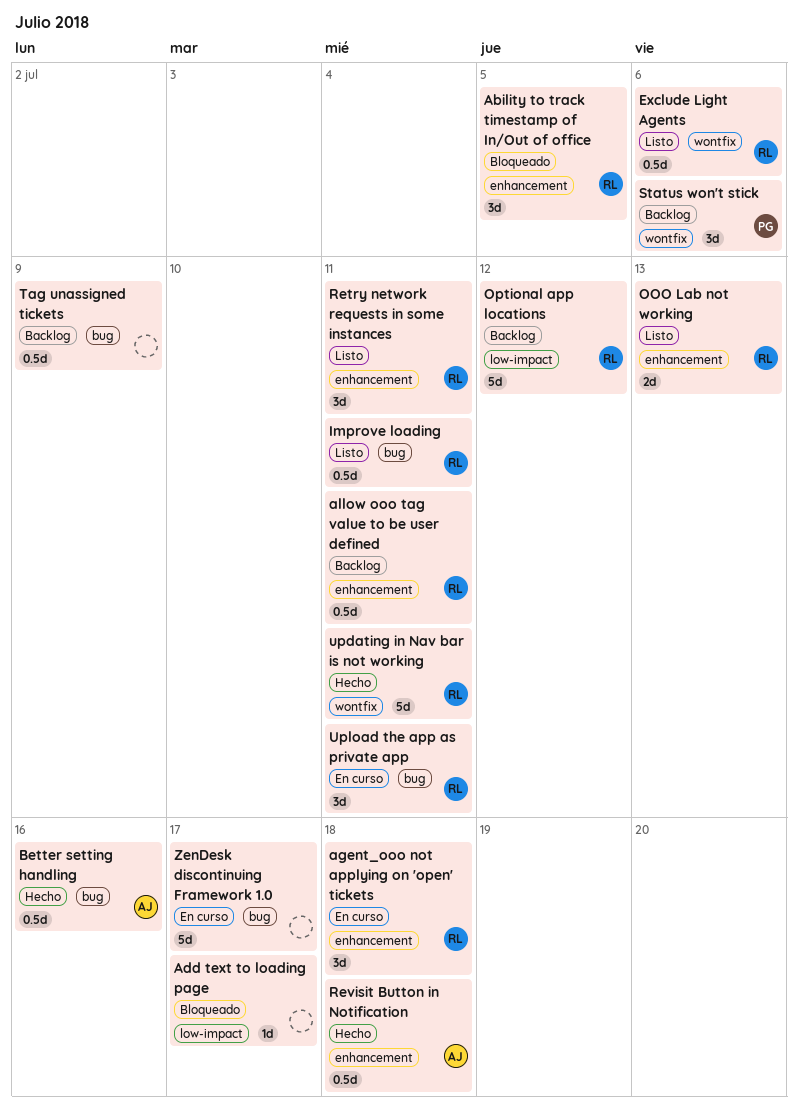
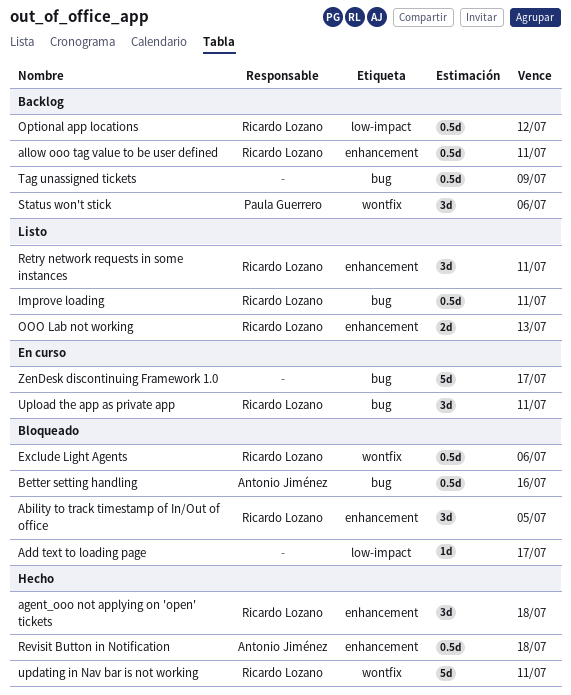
agent_ooo not applying on 'open' tickets, status: En curso -> Hecho
Better setting handling, status: Hecho -> Bloqueado
Exclude Light Agents, status: Listo -> Bloqueado
Optional app locations, estimate: 5d -> 0.5d

